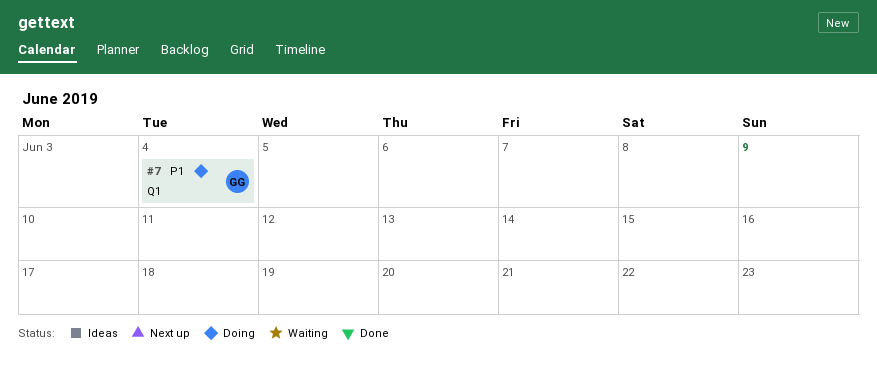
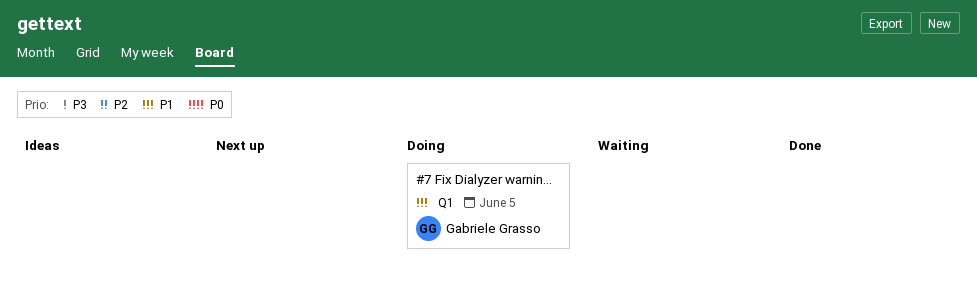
#7, due: Jun 4 -> Jun 5

